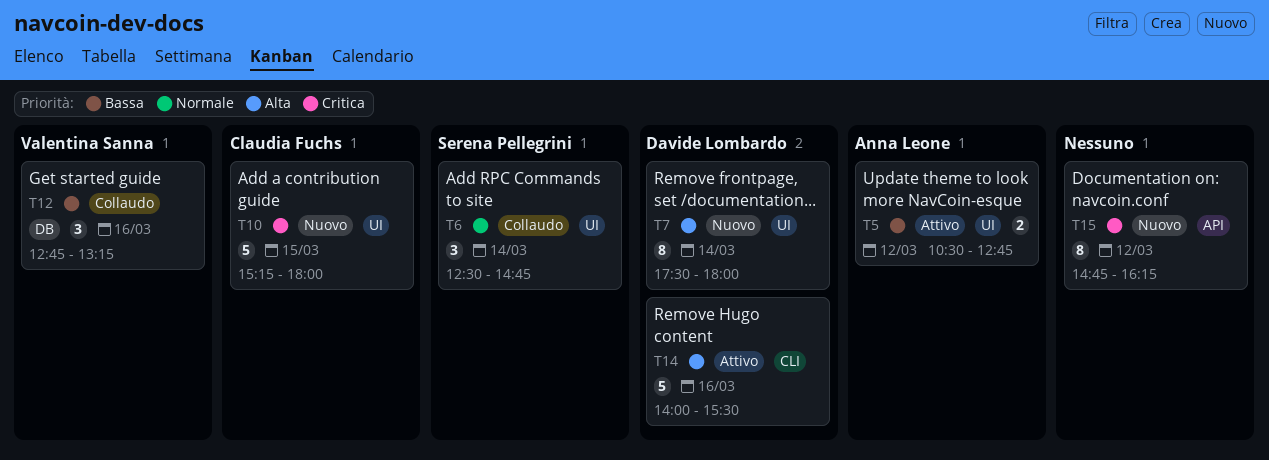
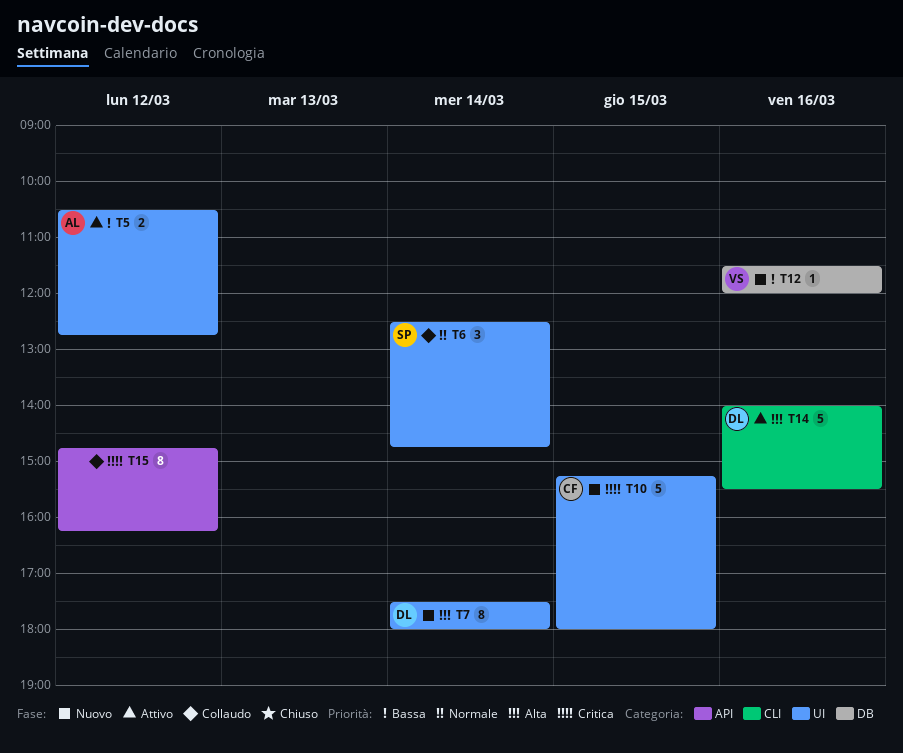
T12, status: Collaudo -> Nuovo
T12, estimate: 3 -> 1
T12, begins: 12:45 -> 11:30
T12, ends: 13:15 -> 12:00
T15, status: Nuovo -> Collaudo

